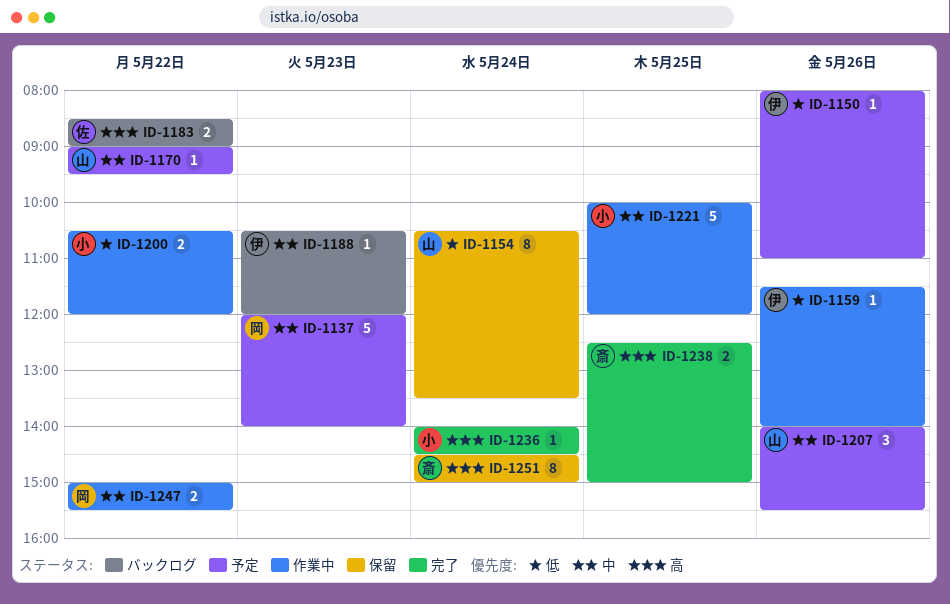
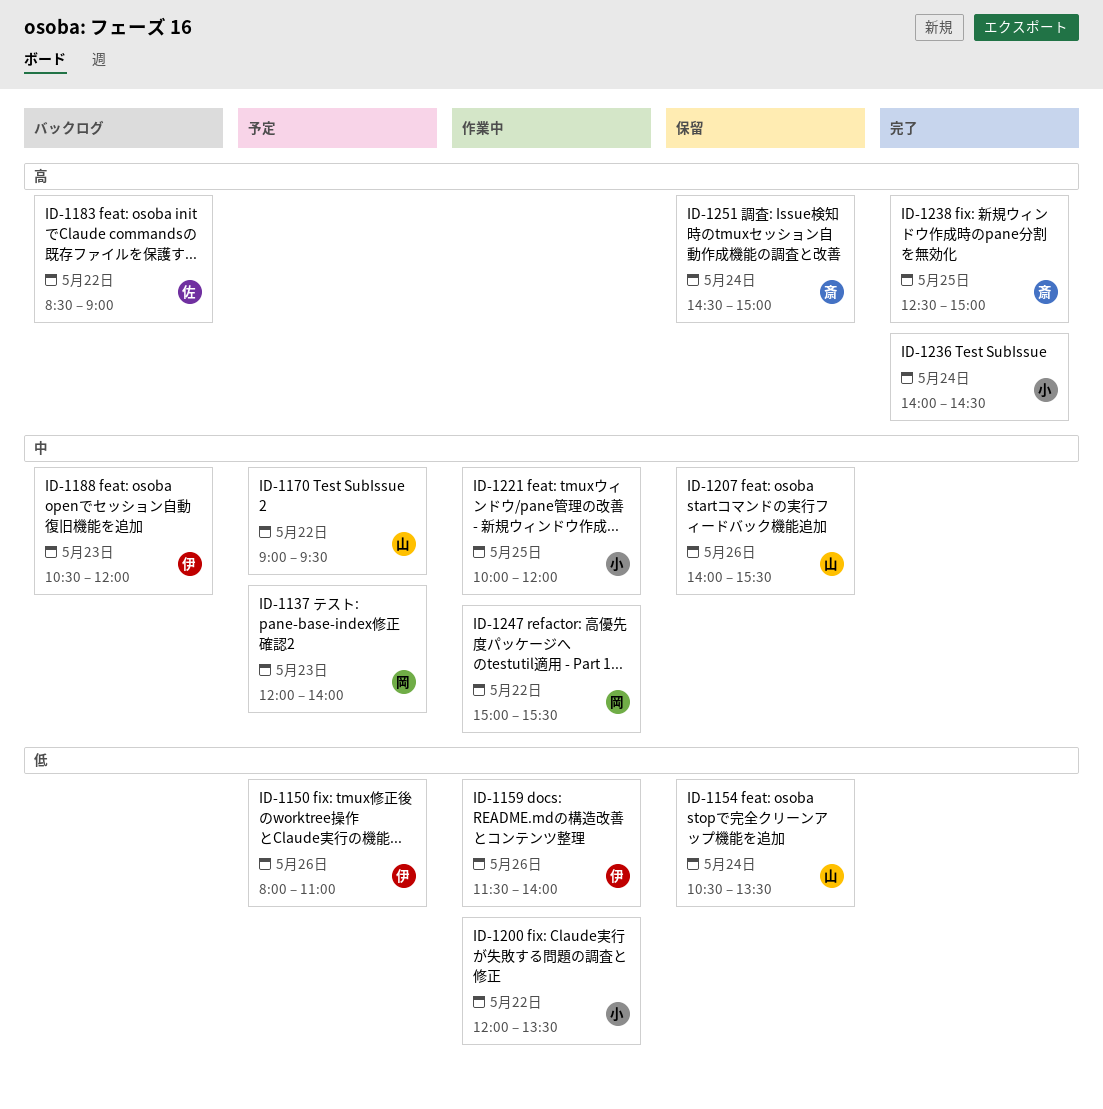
ID-1200, begins: 10:30 -> 12:00
ID-1200, ends: 12:00 -> 13:30
ID-1207, status: 予定 -> 保留

